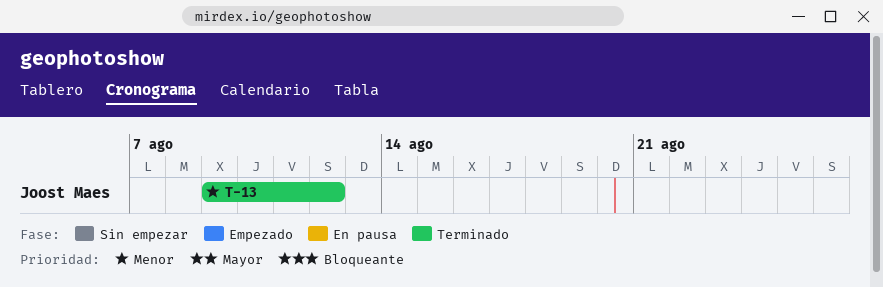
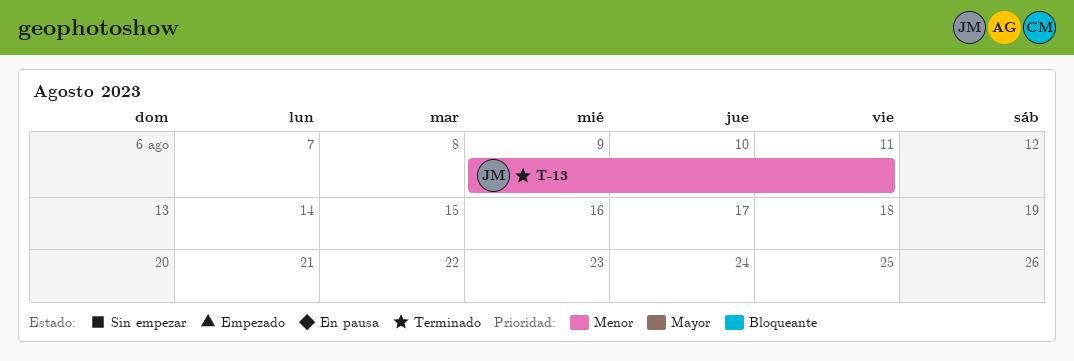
T-13, due: Aug 12 -> Aug 11

